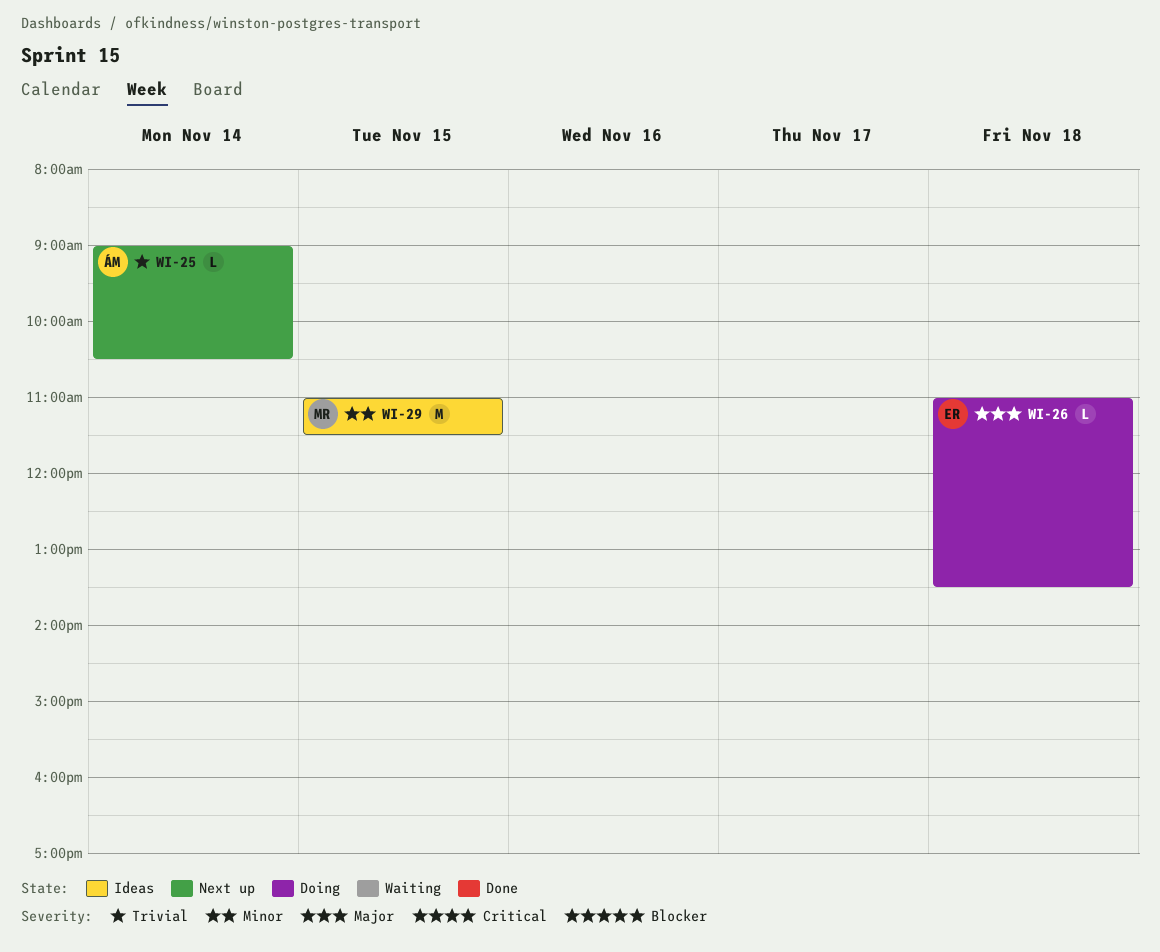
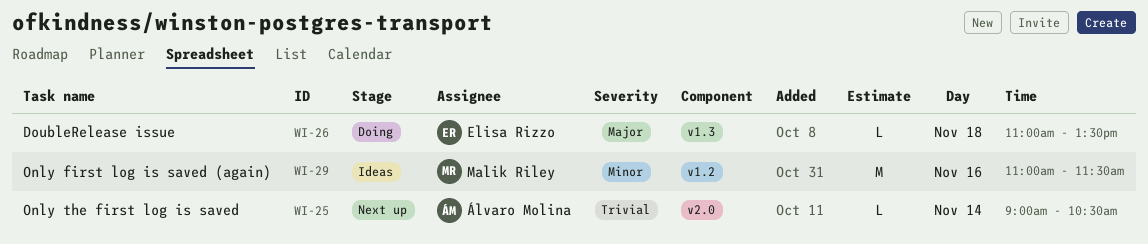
WI-29, day: Nov 15 -> Nov 16

